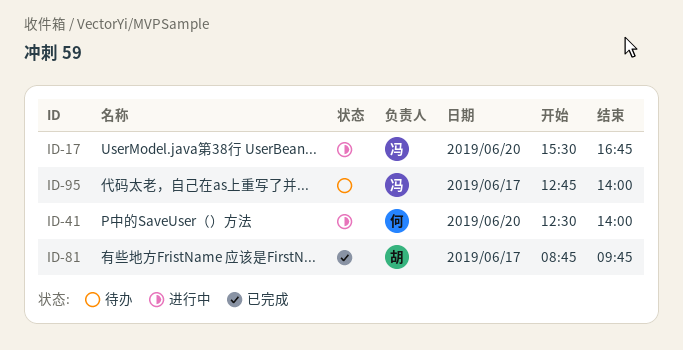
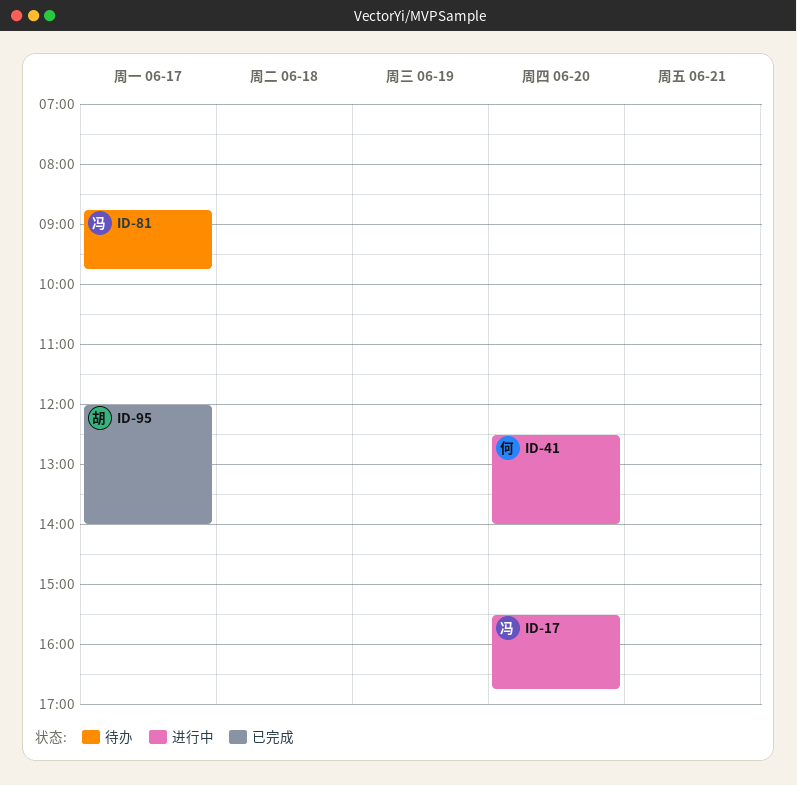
ID-81, status: 已完成 -> 待办
ID-81, owner: 胡 -> 冯
ID-95, status: 待办 -> 已完成
ID-95, owner: 冯 -> 胡
ID-95, begins: 12:45 -> 12:00

